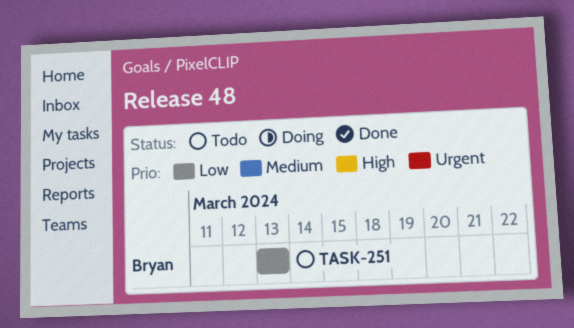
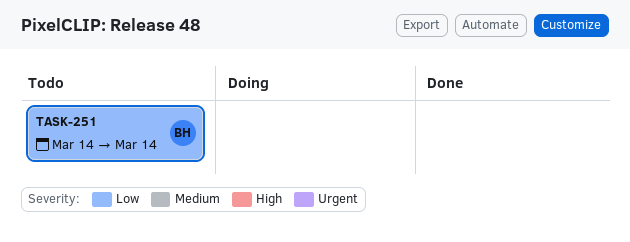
TASK-251, start: Mar 13 -> Mar 14
TASK-251, due: Mar 13 -> Mar 14

